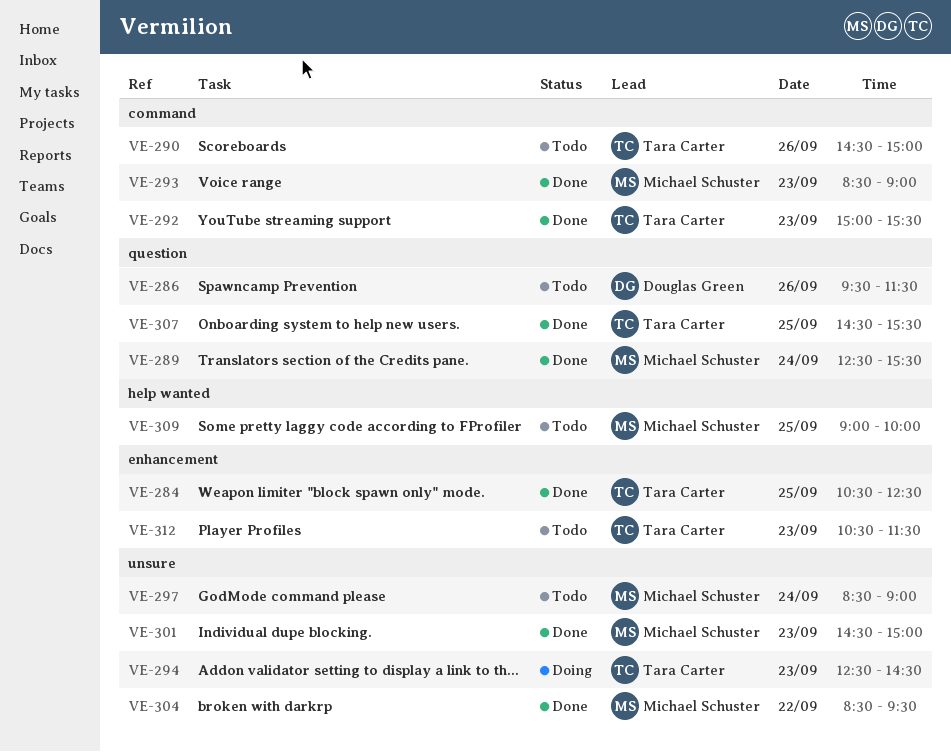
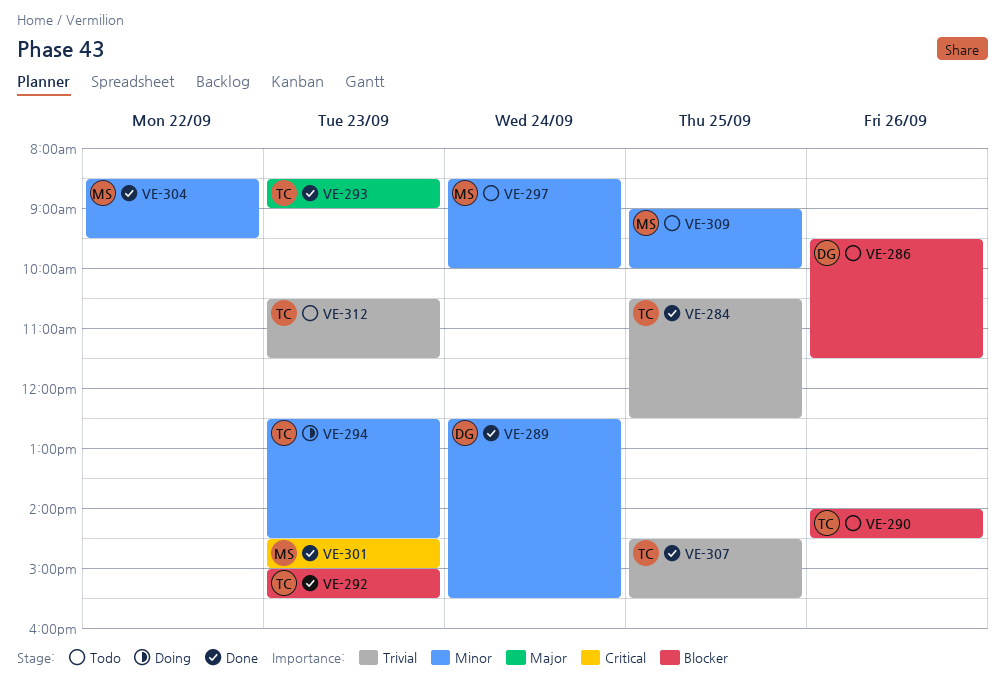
VE-289, owner: Michael Schuster -> Douglas Green
VE-290, begins: 14:30 -> 14:00
VE-290, ends: 15:00 -> 14:30
VE-293, owner: Michael Schuster -> Tara Carter
VE-297, ends: 09:00 -> 10:00

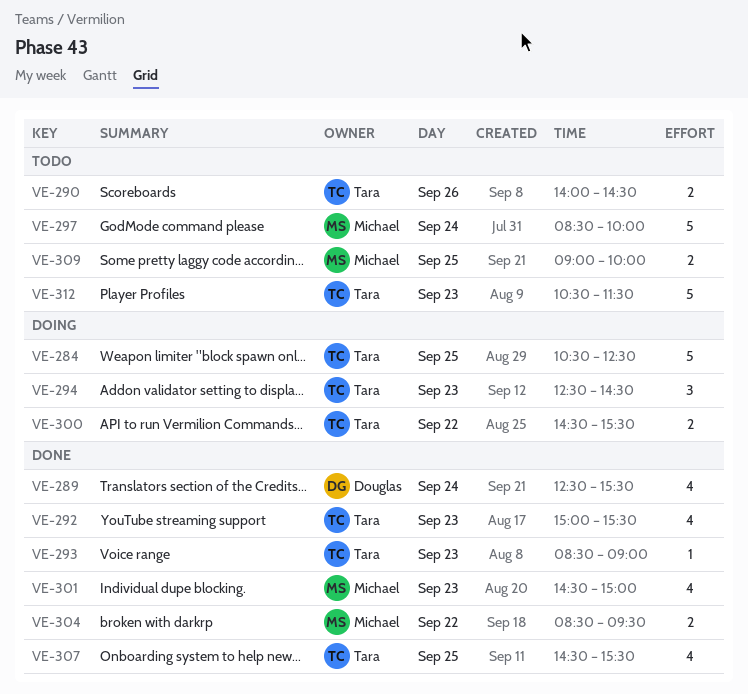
VE-284, status: Done -> Doing
VE-286: present -> none
VE-300: none -> present

